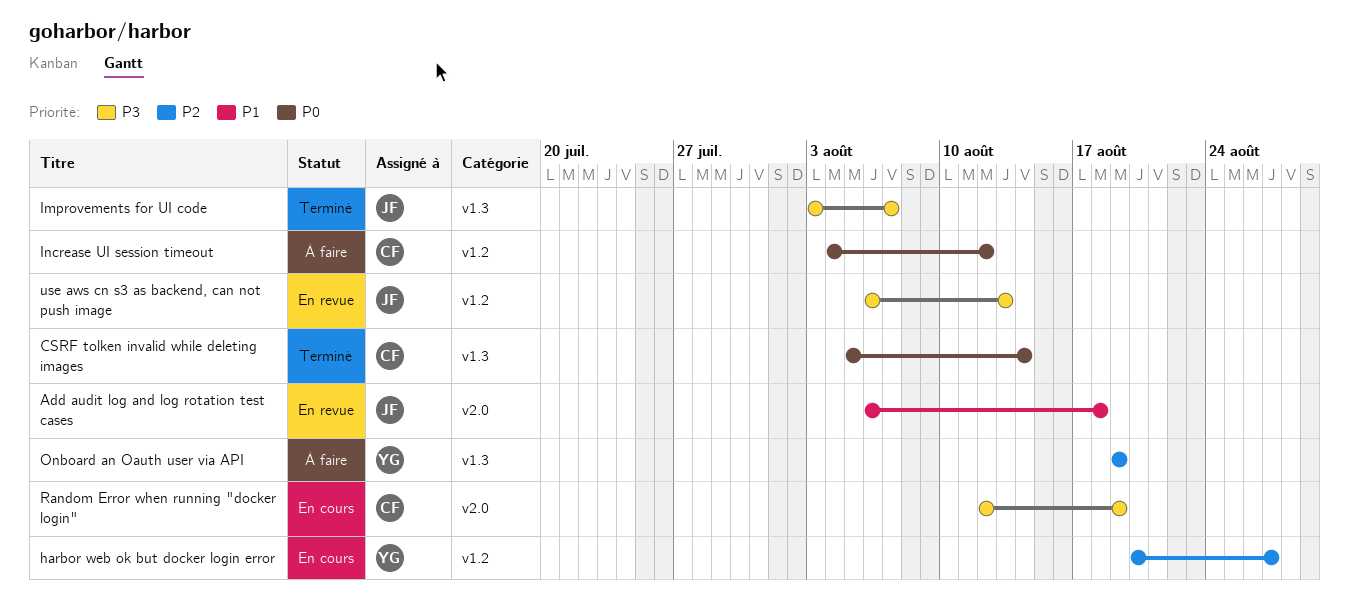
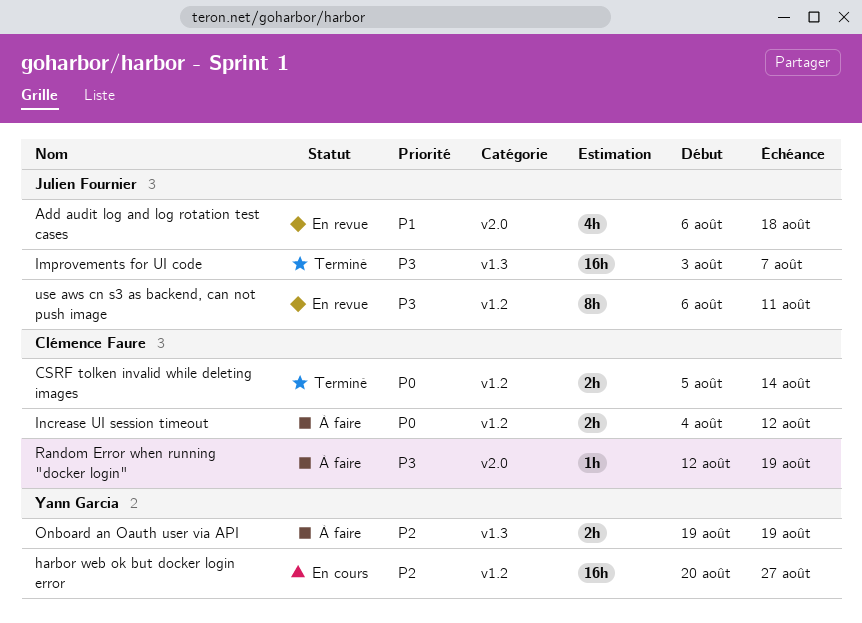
CSRF tolken invalid while deleting images, label: v1.3 -> v1.2
Random Error when running "docker login", status: En cours -> À faire
use aws cn s3 as backend, can not push image, due: Aug 13 -> Aug 11

